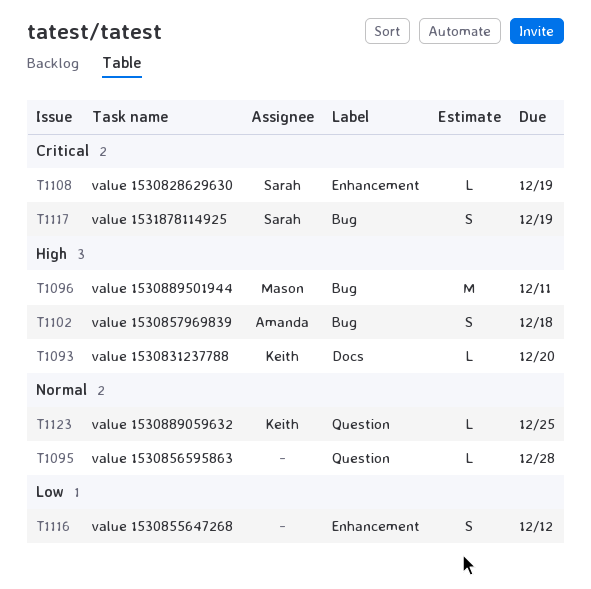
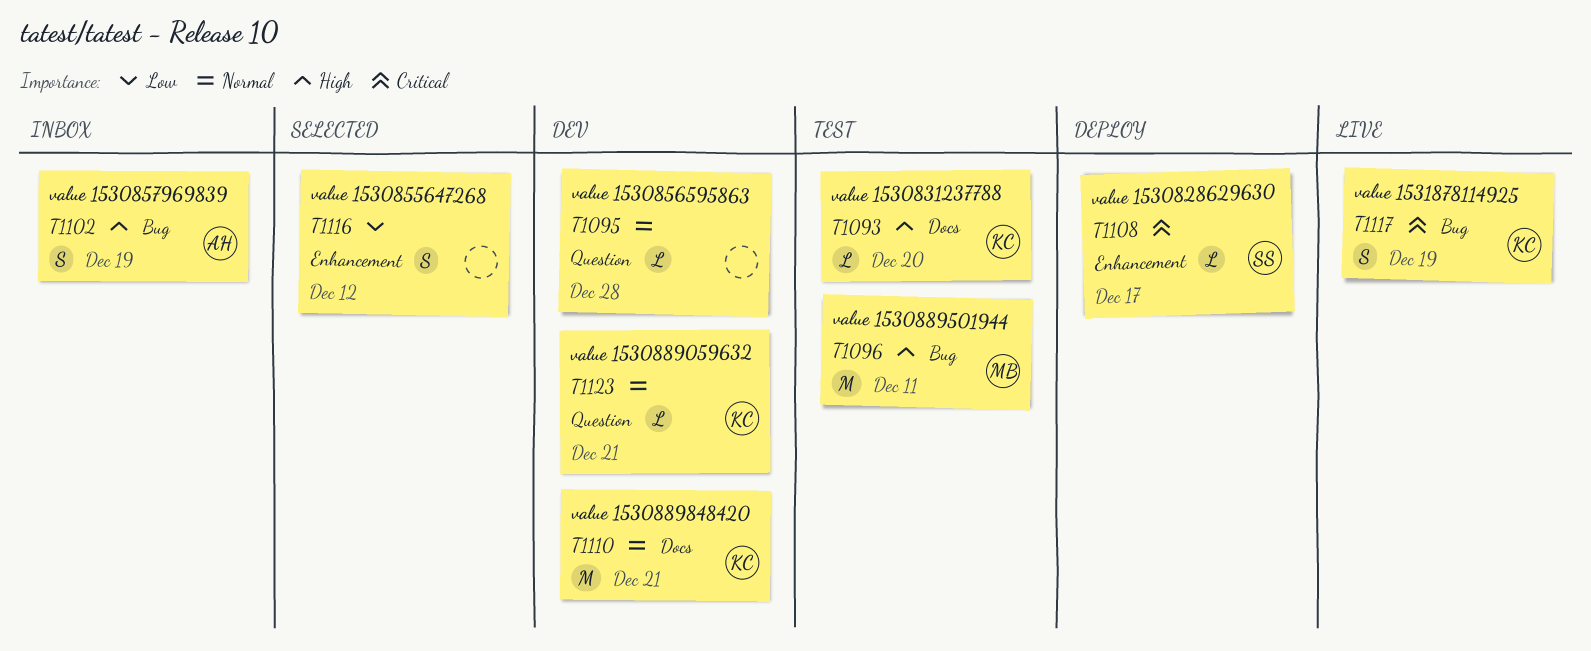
T1102, due: Dec 18 -> Dec 19
T1108, due: Dec 19 -> Dec 17
T1110: none -> present
T1117, owner: Sarah -> Keith
T1123, due: Dec 25 -> Dec 21

